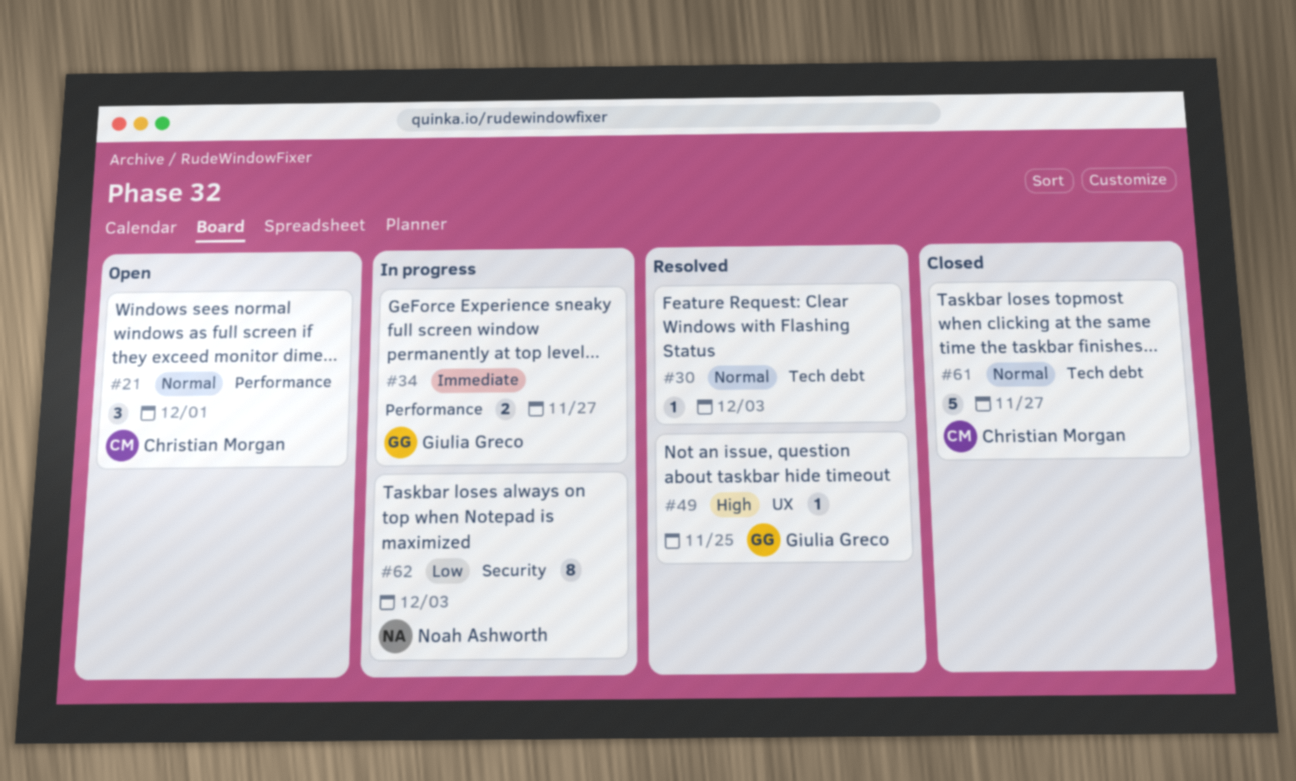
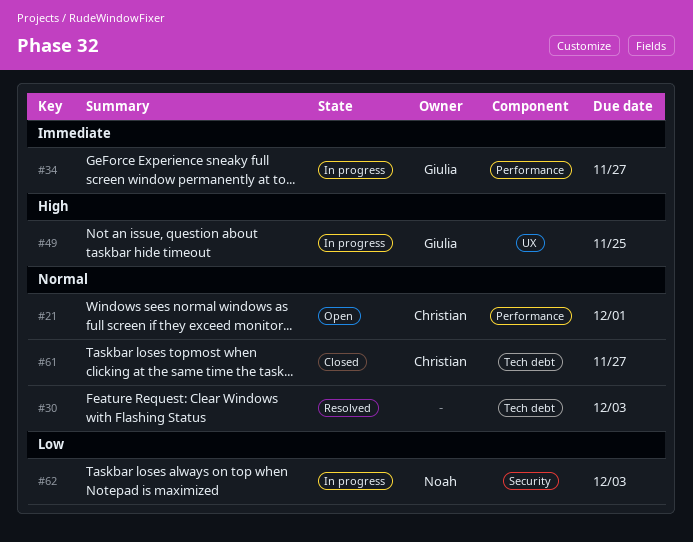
#49, status: Resolved -> In progress

